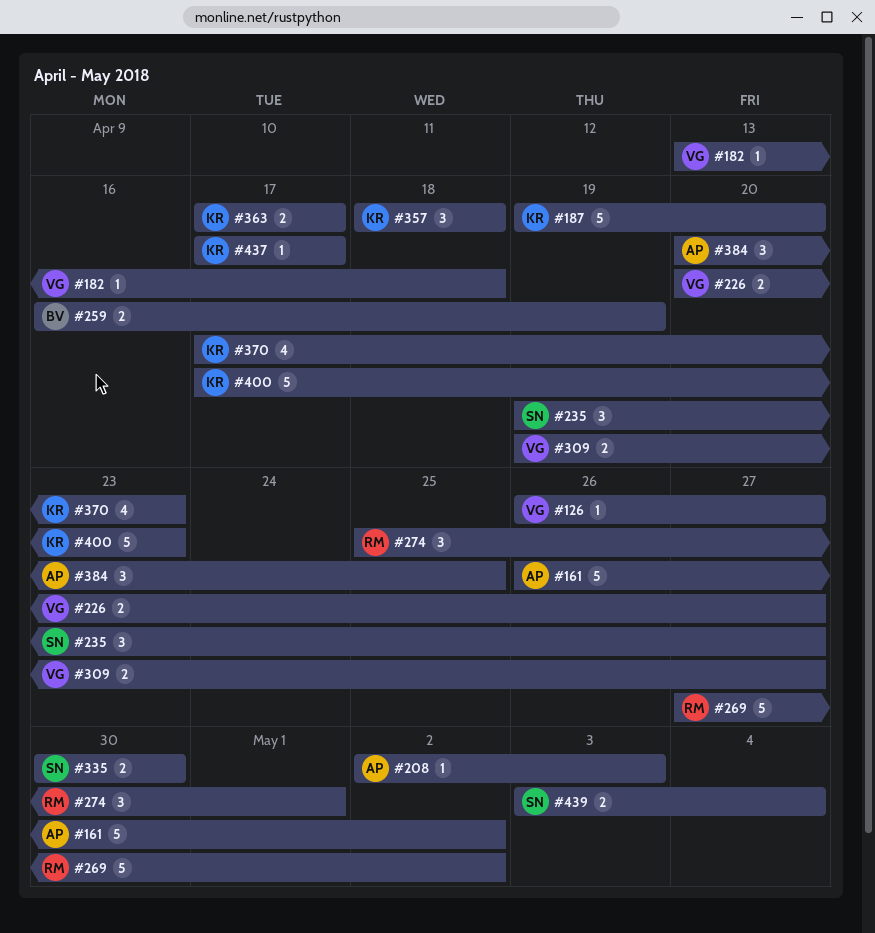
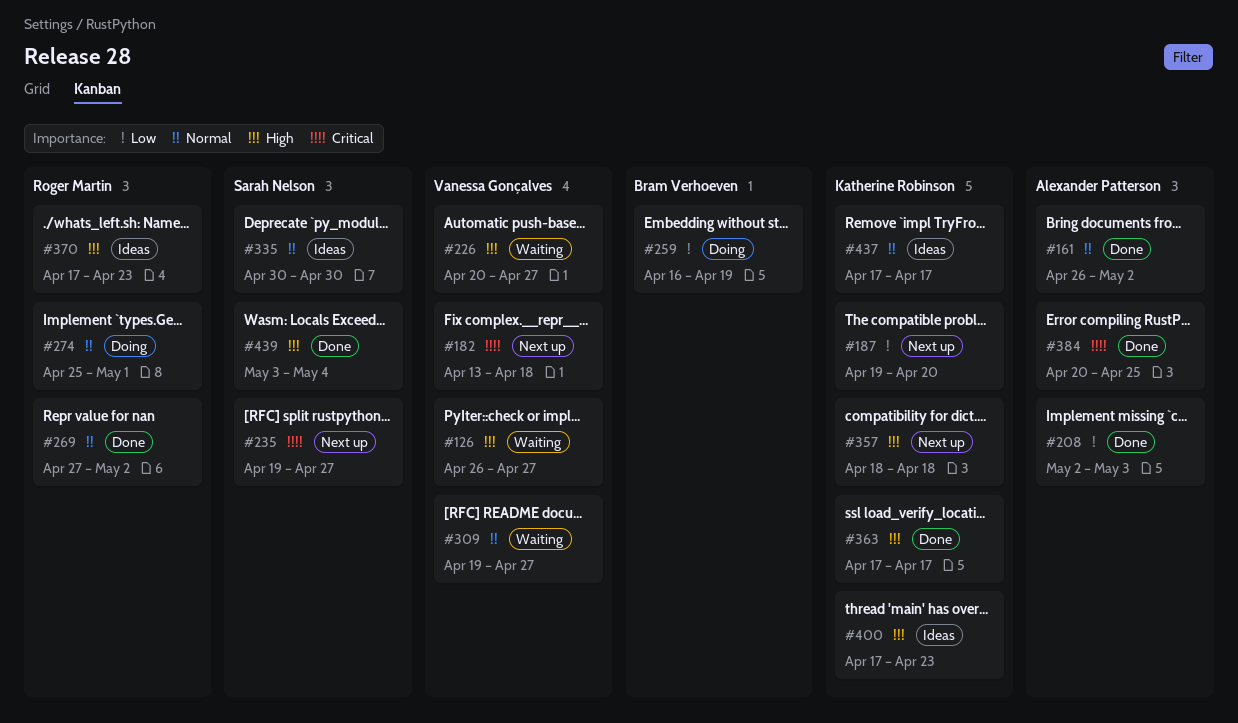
#370, owner: Katherine Robinson -> Roger Martin

